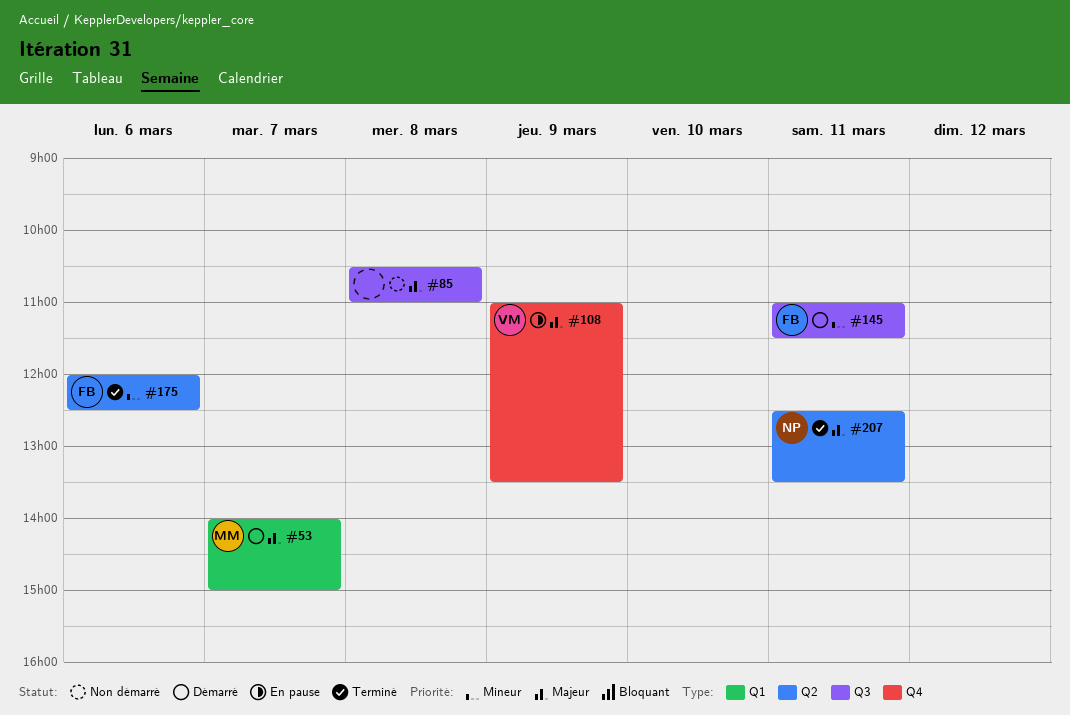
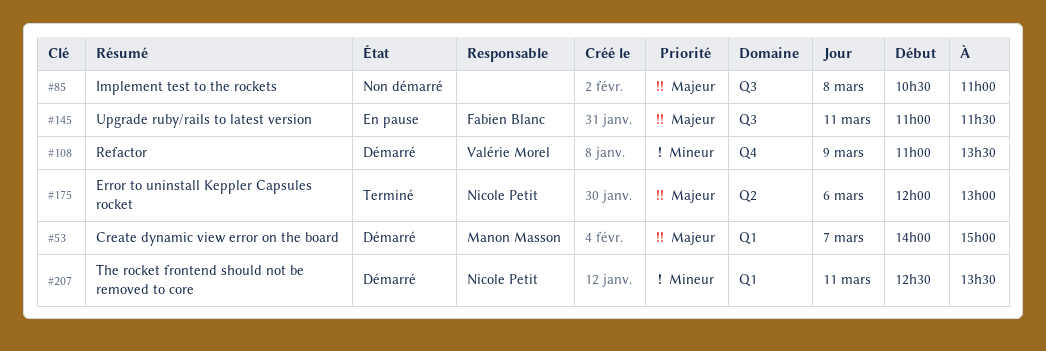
#108, status: En pause -> Démarré
#108, priority: Majeur -> Mineur
#145, status: Démarré -> En pause
#145, priority: Mineur -> Majeur
#175, owner: Fabien Blanc -> Nicole Petit
#175, priority: Mineur -> Majeur
#175, ends: 12:30 -> 13:00
#207, status: Terminé -> Démarré
#207, priority: Majeur -> Mineur
#207, label: Q2 -> Q1

